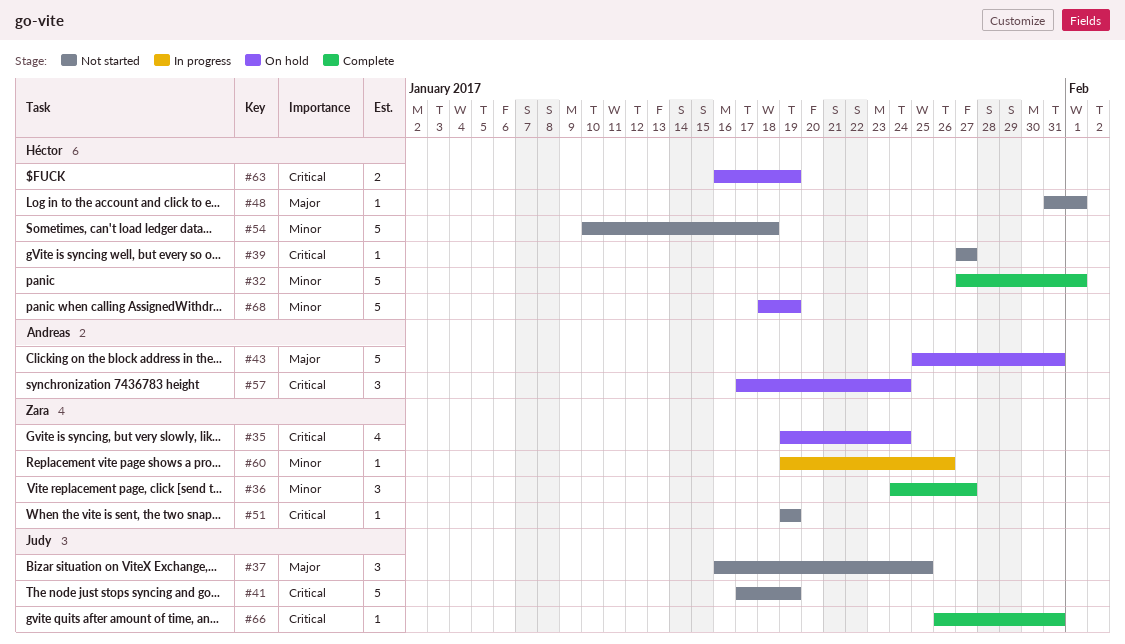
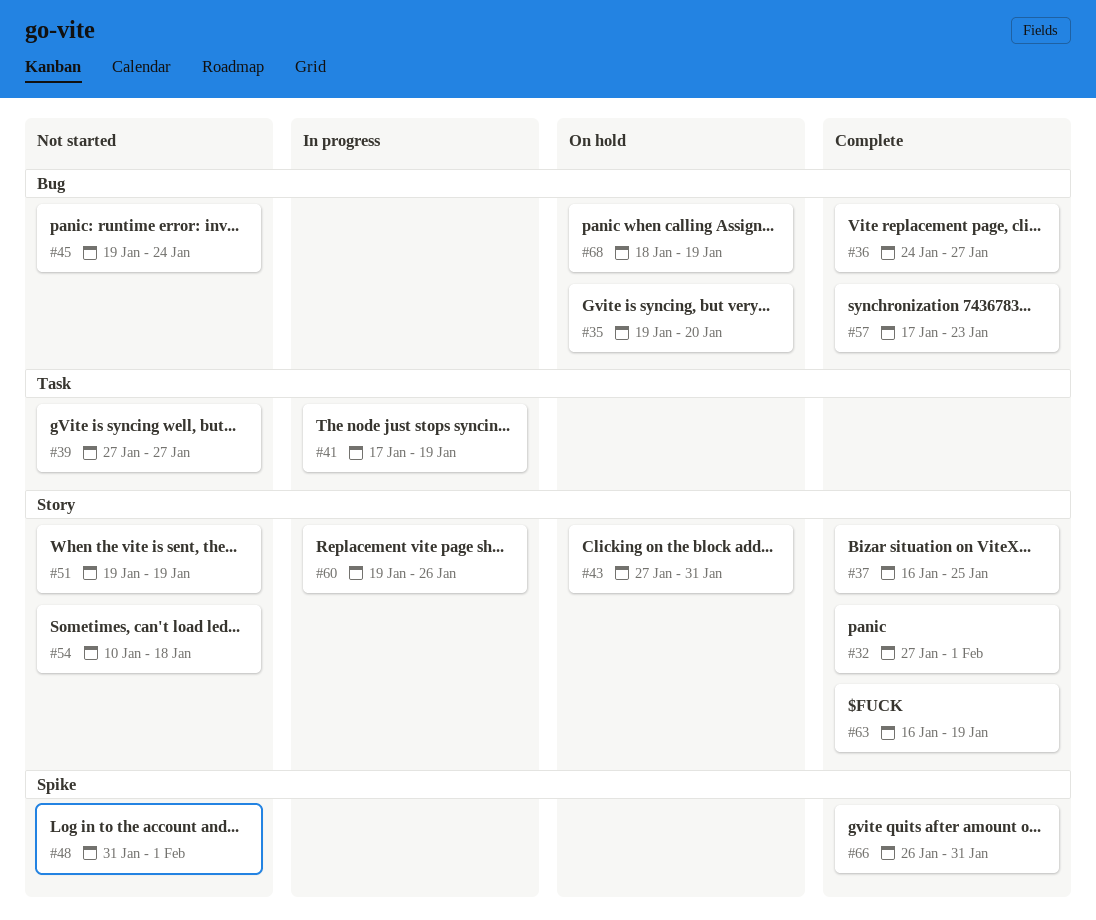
#35, due: Jan 24 -> Jan 20
#37, status: Not started -> Complete
#41, status: Not started -> In progress
#43, start: Jan 25 -> Jan 27
#45: none -> present
#57, status: On hold -> Complete
#57, due: Jan 24 -> Jan 23
#63, status: On hold -> Complete

